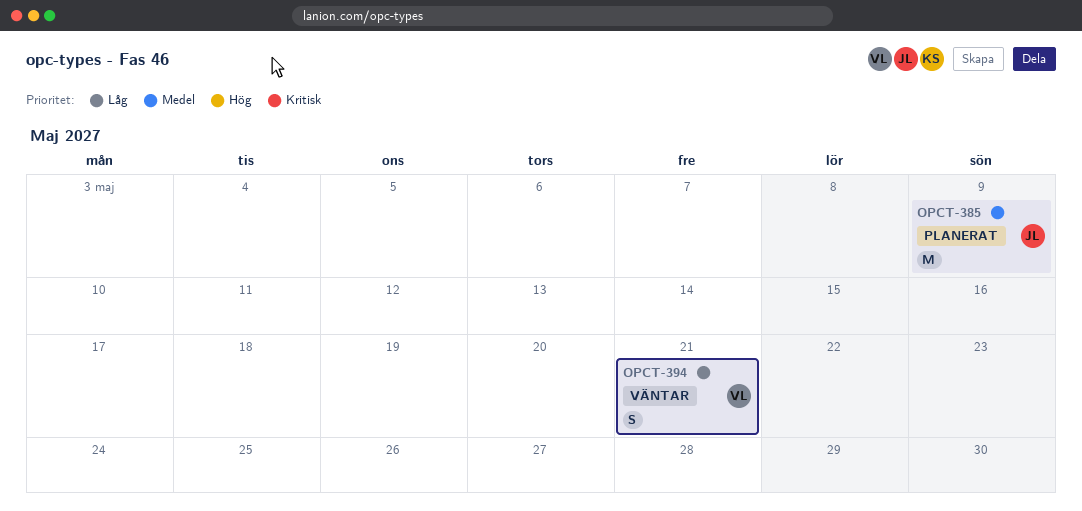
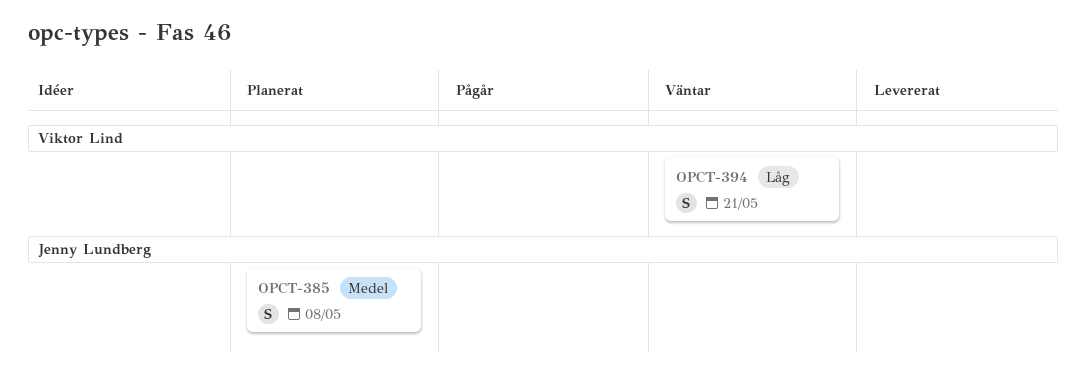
OPCT-385, estimate: M -> S
OPCT-385, due: May 9 -> May 8

